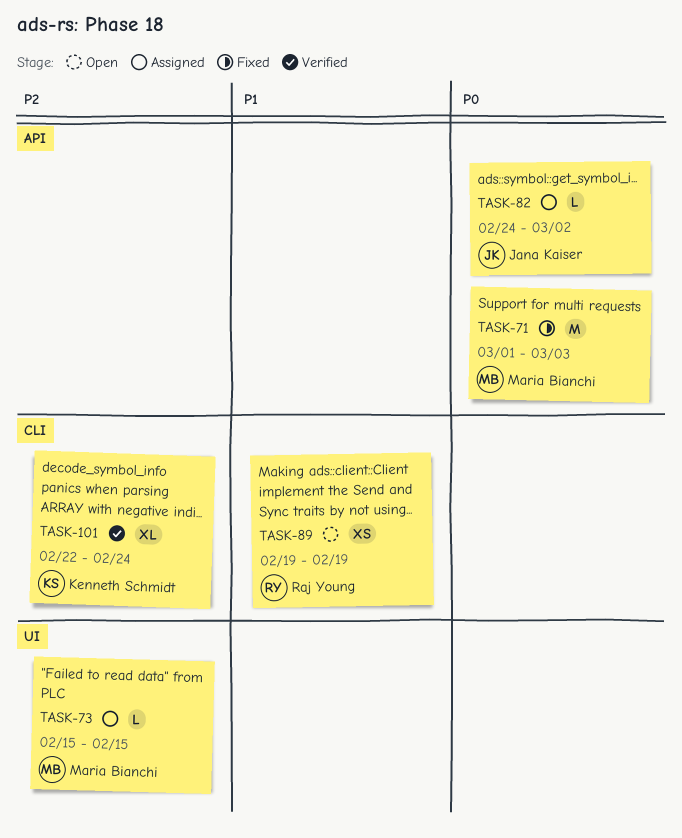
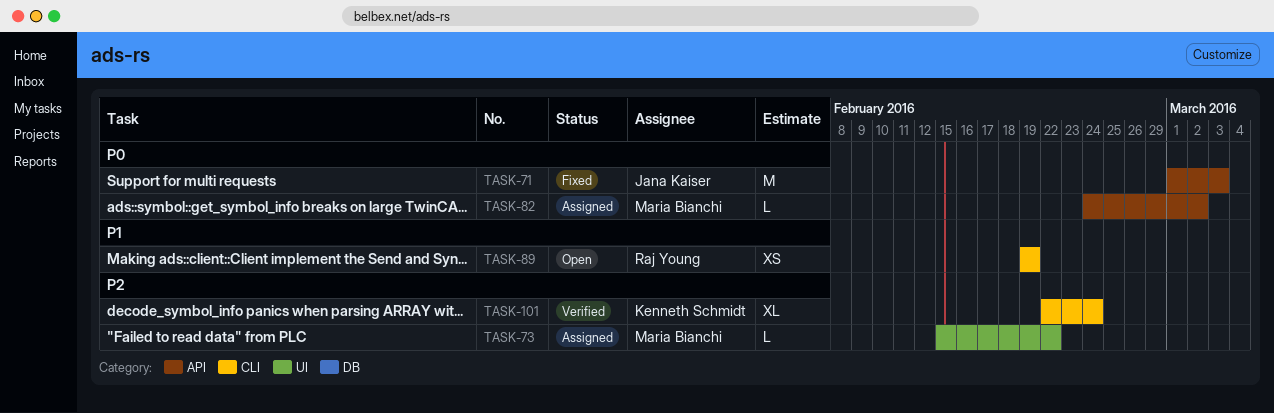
TASK-71, owner: Maria Bianchi -> Jana Kaiser
TASK-73, due: Feb 15 -> Feb 22
TASK-82, owner: Jana Kaiser -> Maria Bianchi

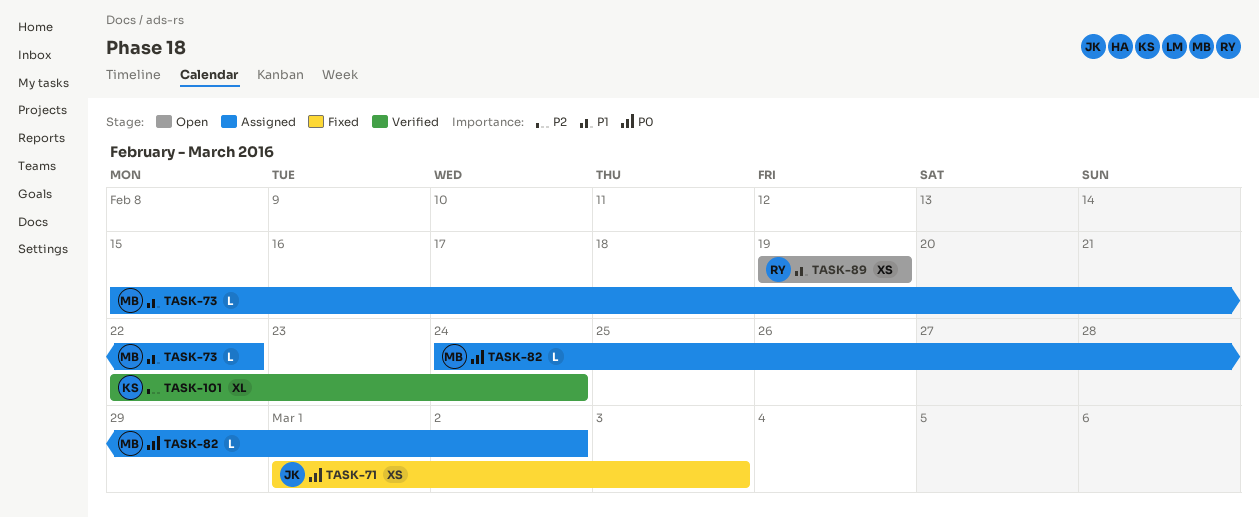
TASK-71, estimate: M -> XS
TASK-73, priority: P2 -> P1

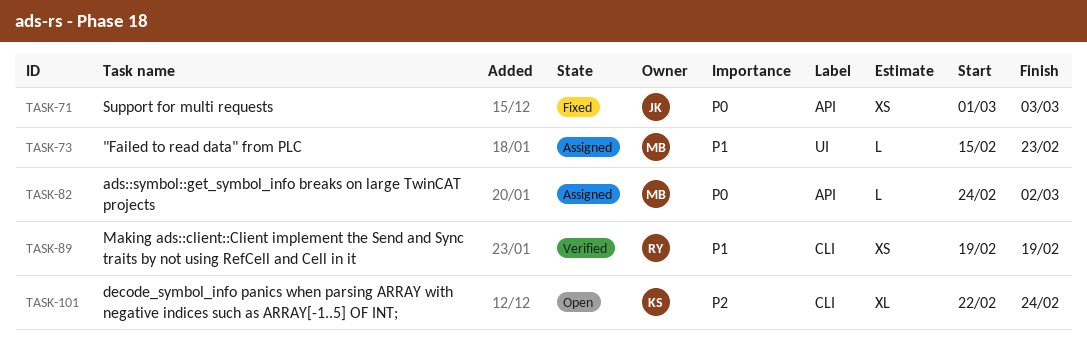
TASK-73, due: Feb 22 -> Feb 23
TASK-89, status: Open -> Verified
TASK-101, status: Verified -> Open

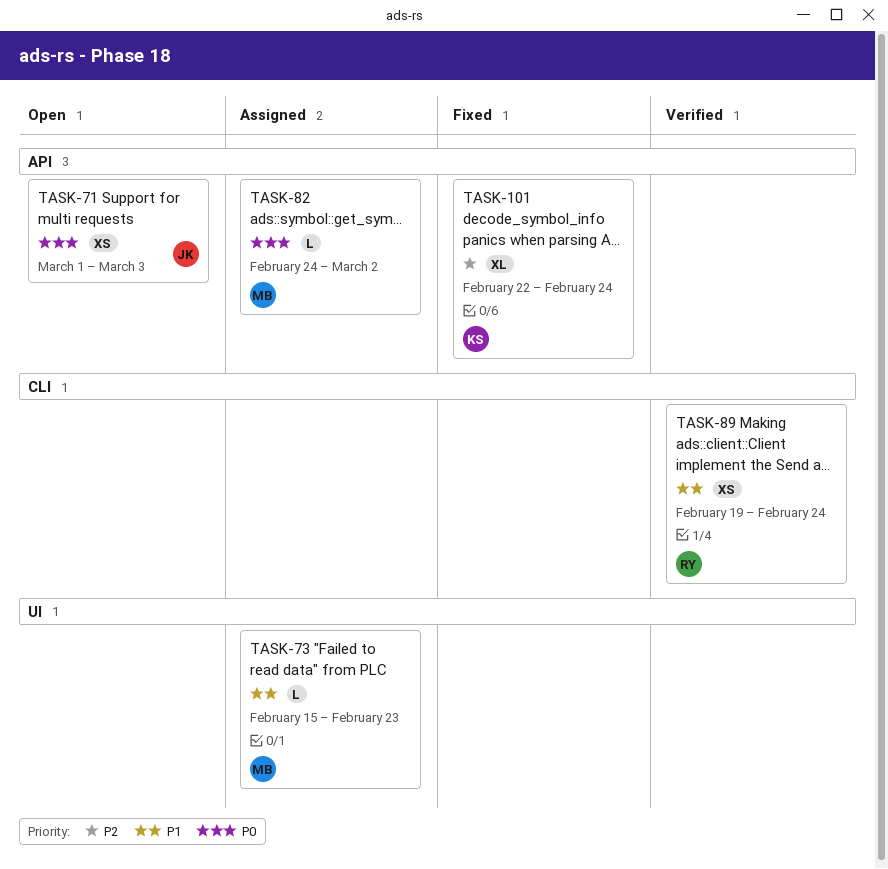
TASK-71, status: Fixed -> Open
TASK-89, due: Feb 19 -> Feb 24
TASK-101, status: Open -> Fixed
TASK-101, label: CLI -> API

